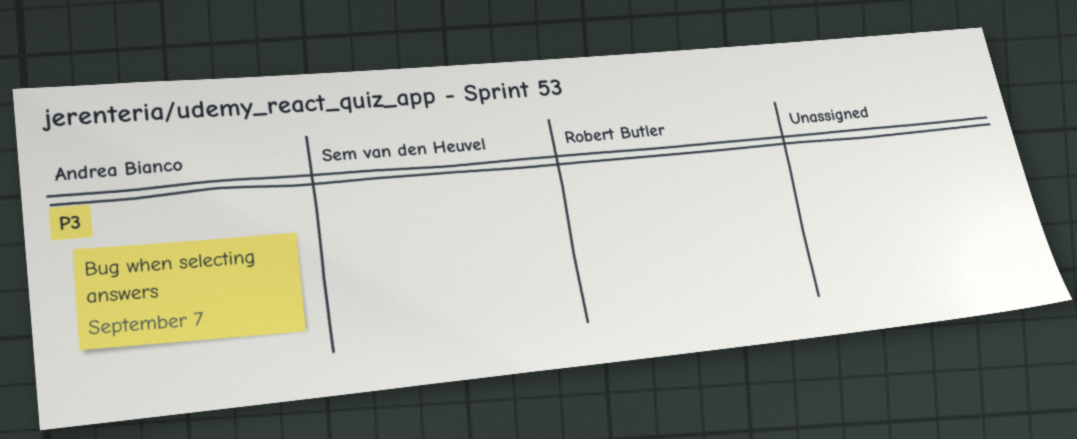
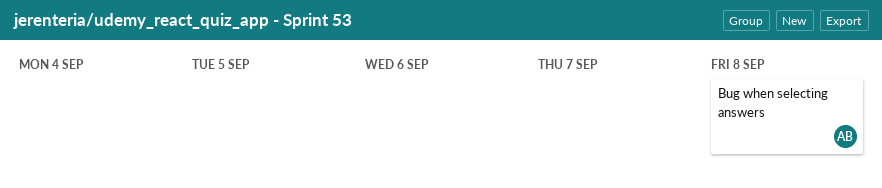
Bug when selecting answers, due: Sep 7 -> Sep 8

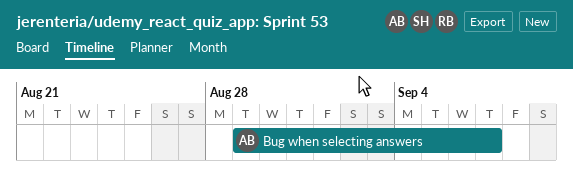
Bug when selecting answers, due: Sep 8 -> Sep 7

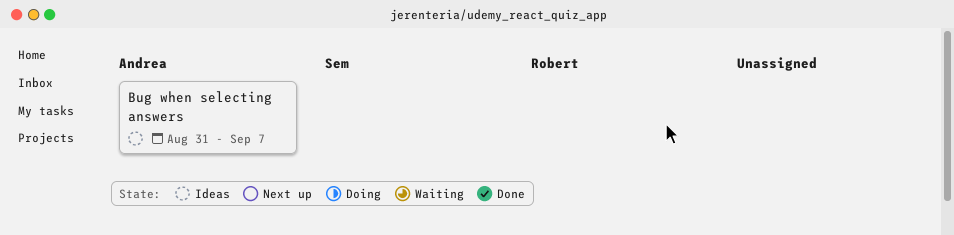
Bug when selecting answers, start: Aug 29 -> Aug 31

